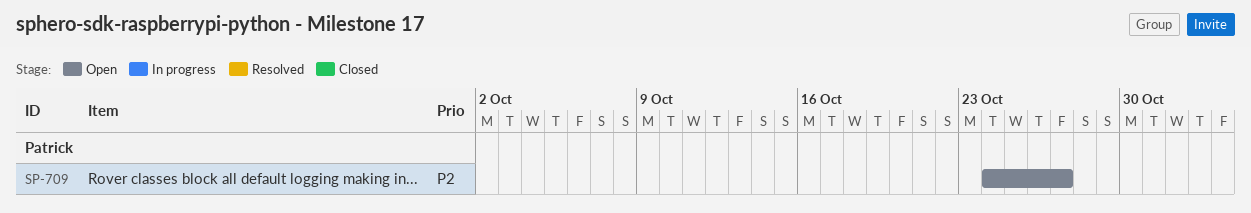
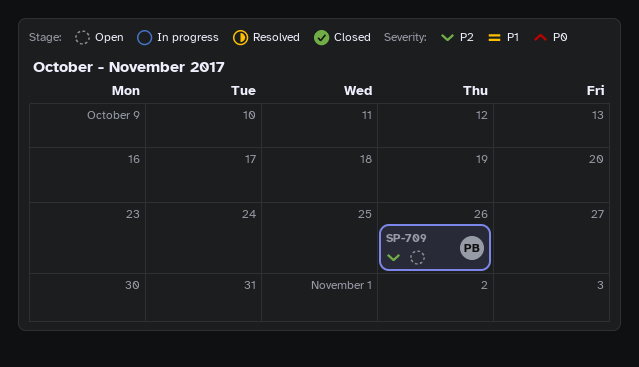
SP-709, due: Oct 27 -> Oct 26

